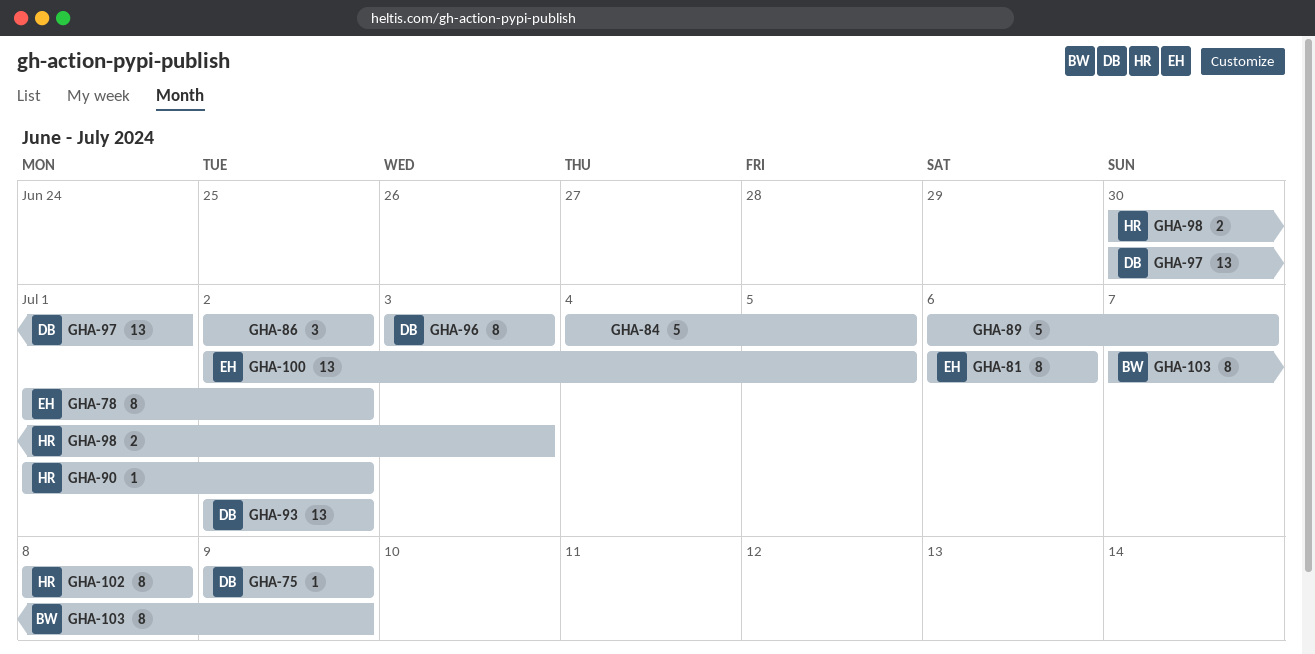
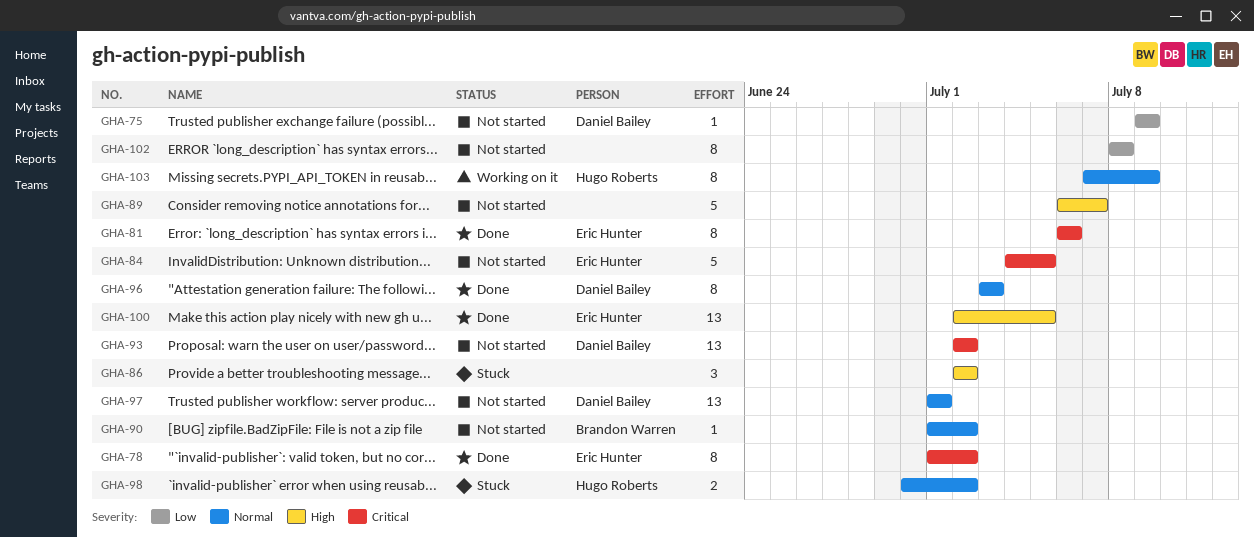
GHA-84, owner: none -> Eric Hunter
GHA-90, owner: Hugo Roberts -> Brandon Warren
GHA-97, start: Jun 30 -> Jul 1
GHA-98, due: Jul 3 -> Jul 2
GHA-102, owner: Hugo Roberts -> none
GHA-103, owner: Brandon Warren -> Hugo Roberts

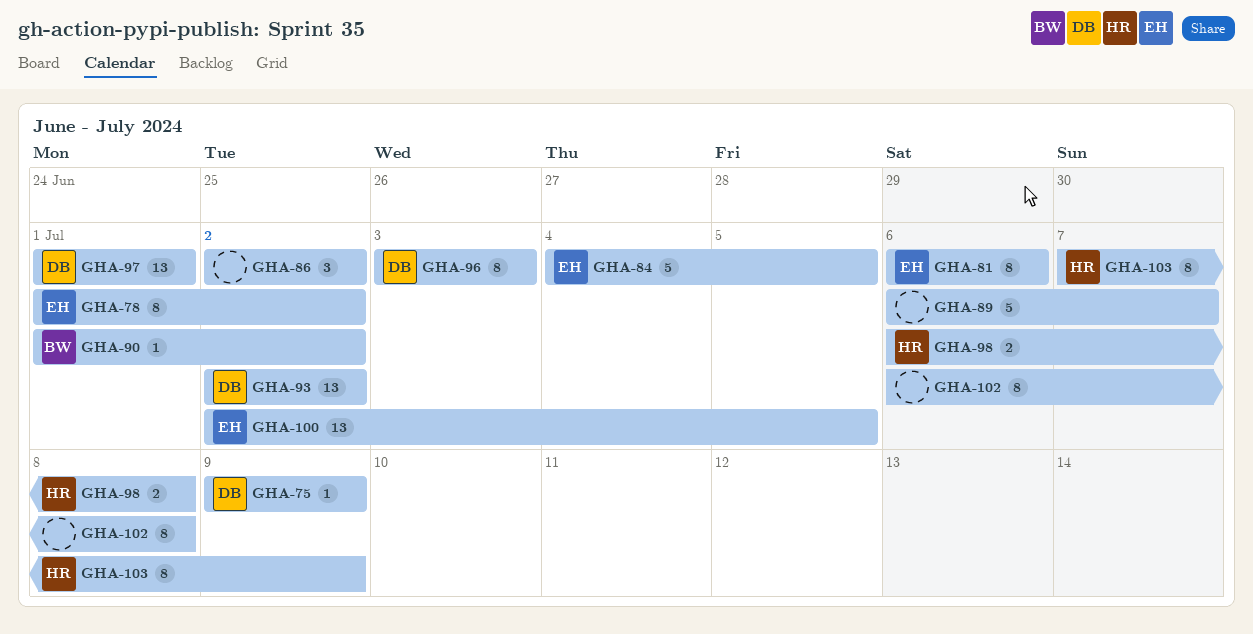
GHA-98, start: Jun 30 -> Jul 6
GHA-98, due: Jul 2 -> Jul 8
GHA-102, start: Jul 8 -> Jul 6

